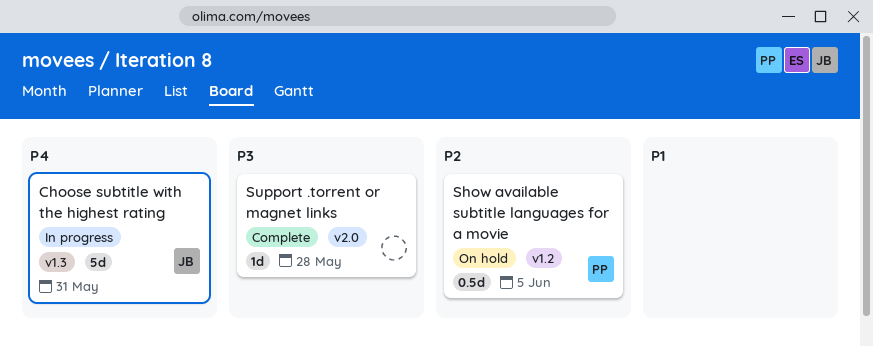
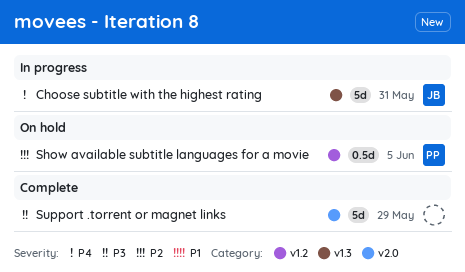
Support .torrent or magnet links, estimate: 1d -> 5d
Support .torrent or magnet links, due: May 28 -> May 29

